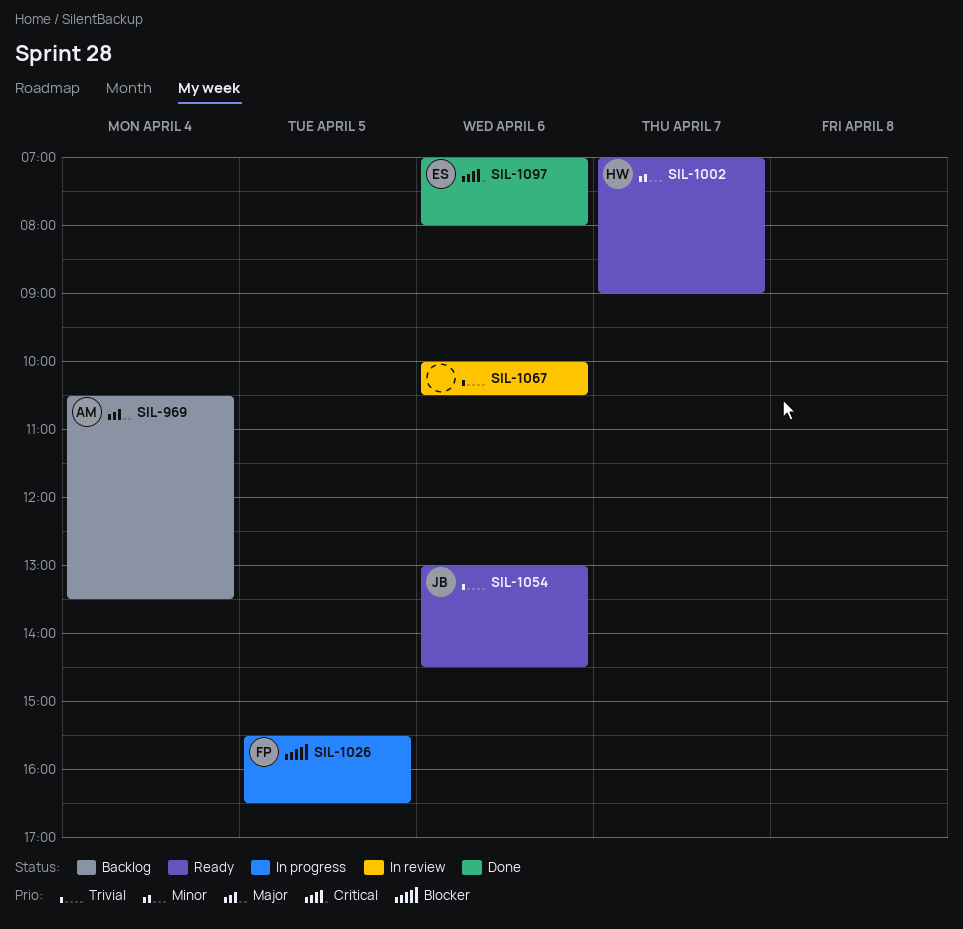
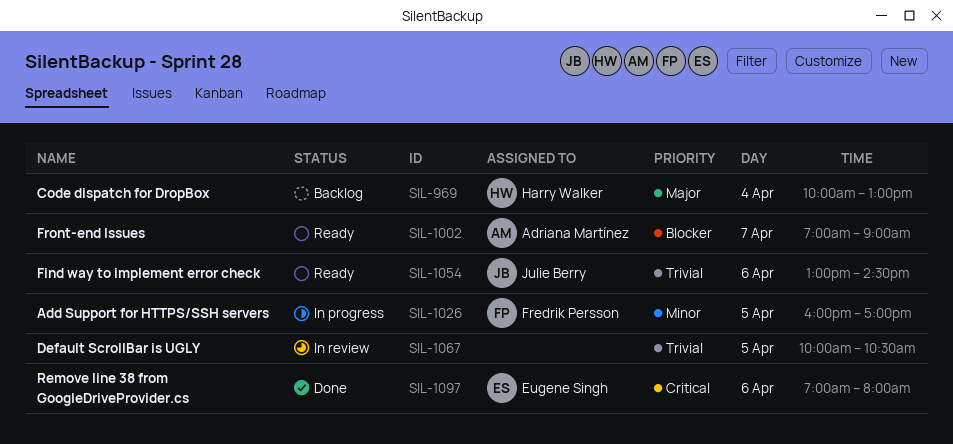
SIL-969, owner: Adriana Martínez -> Harry Walker
SIL-969, begins: 10:30 -> 10:00
SIL-969, ends: 13:30 -> 13:00
SIL-1002, owner: Harry Walker -> Adriana Martínez
SIL-1002, priority: Minor -> Blocker
SIL-1026, priority: Blocker -> Minor
SIL-1026, begins: 15:30 -> 16:00
SIL-1026, ends: 16:30 -> 17:00
SIL-1067, day: Apr 6 -> Apr 5

